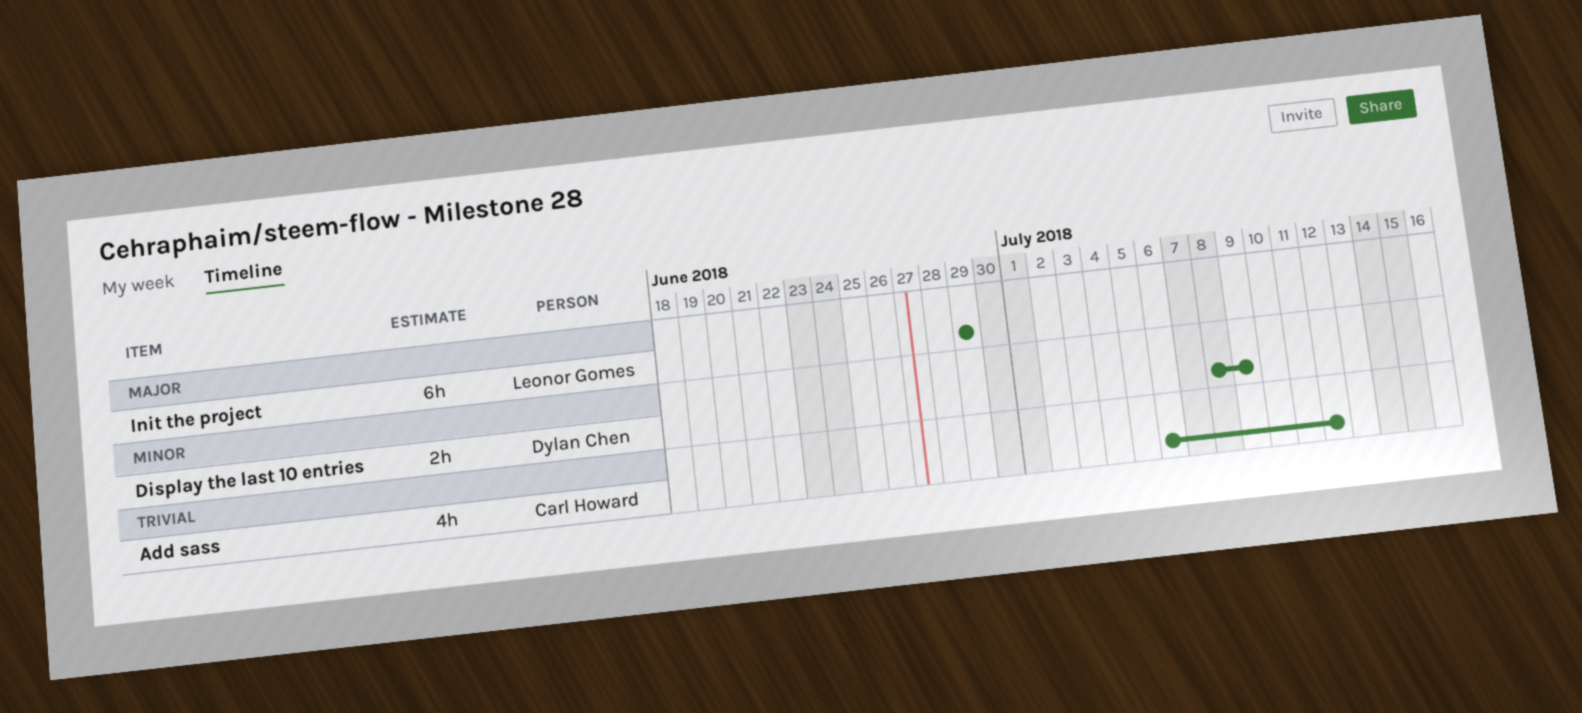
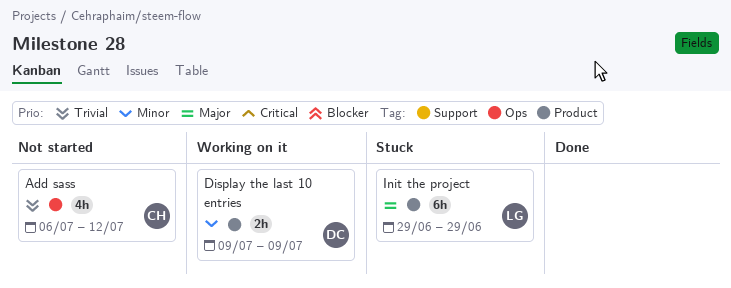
Display the last 10 entries, start: Jul 8 -> Jul 9

